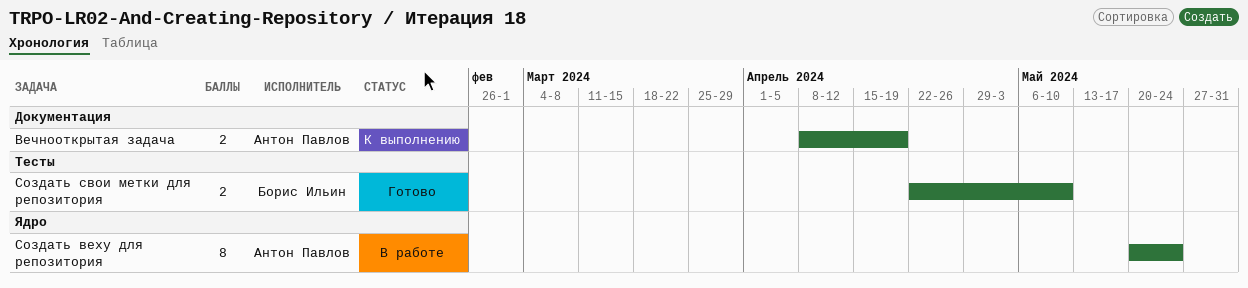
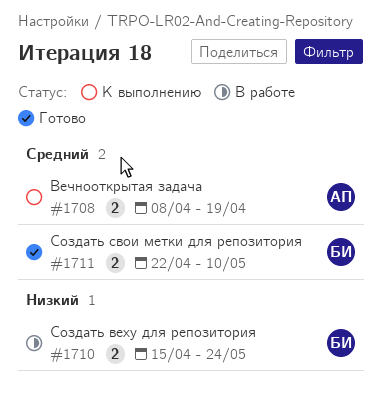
Создать веху для репозитория, owner: Антон Павлов -> Борис Ильин
Создать веху для репозитория, estimate: 8 -> 2
Создать веху для репозитория, start: May 20 -> Apr 15

